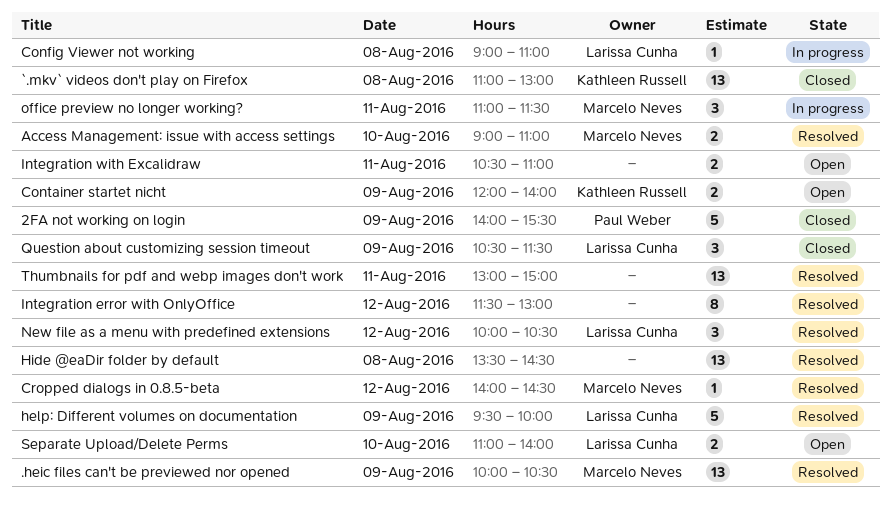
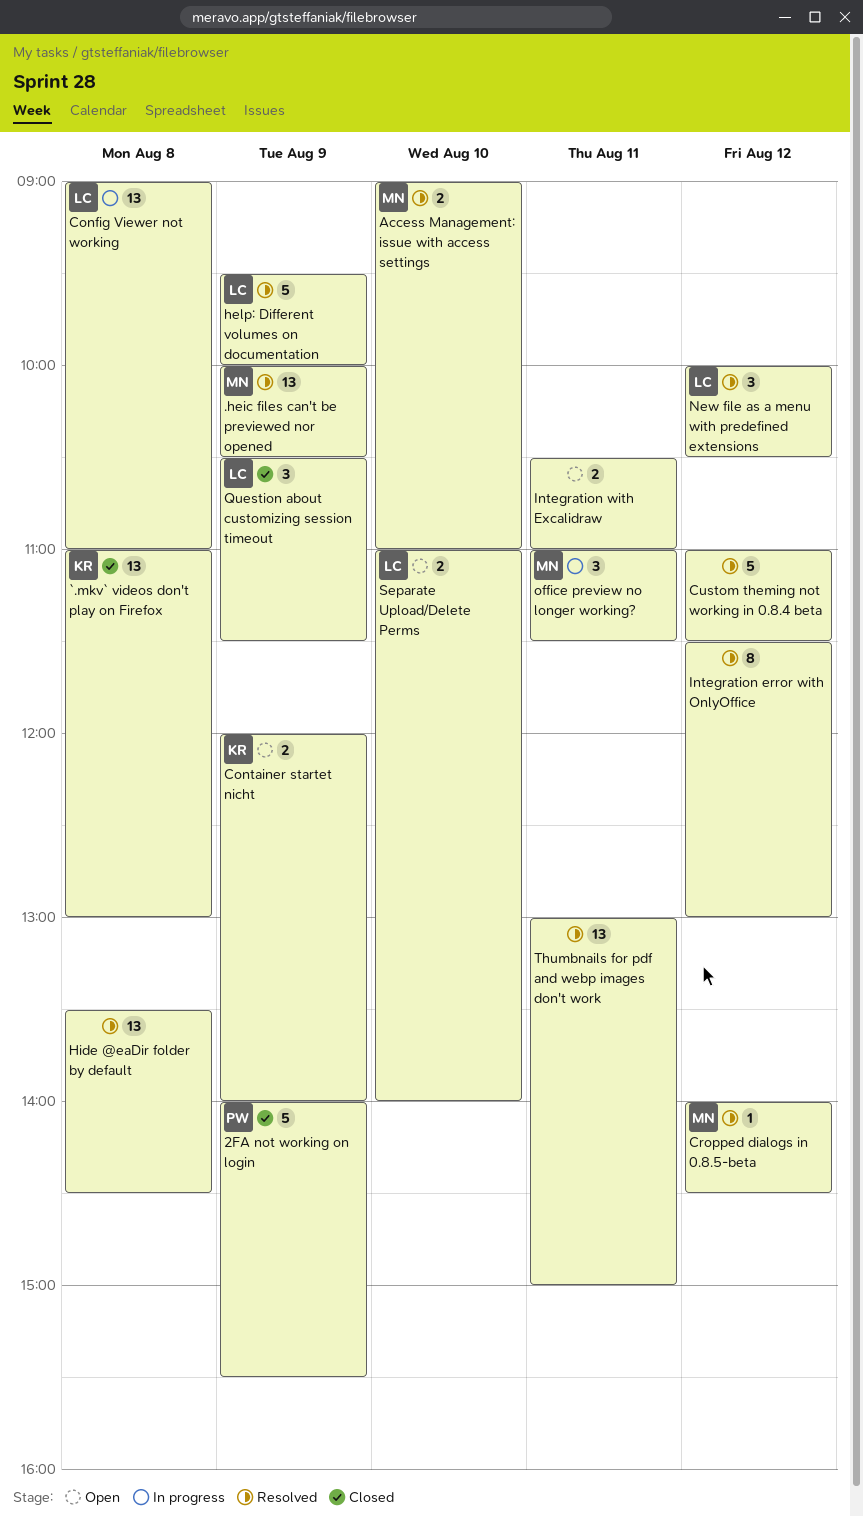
Config Viewer not working, estimate: 1 -> 13
Custom theming not working in 0.8.4 beta: none -> present

